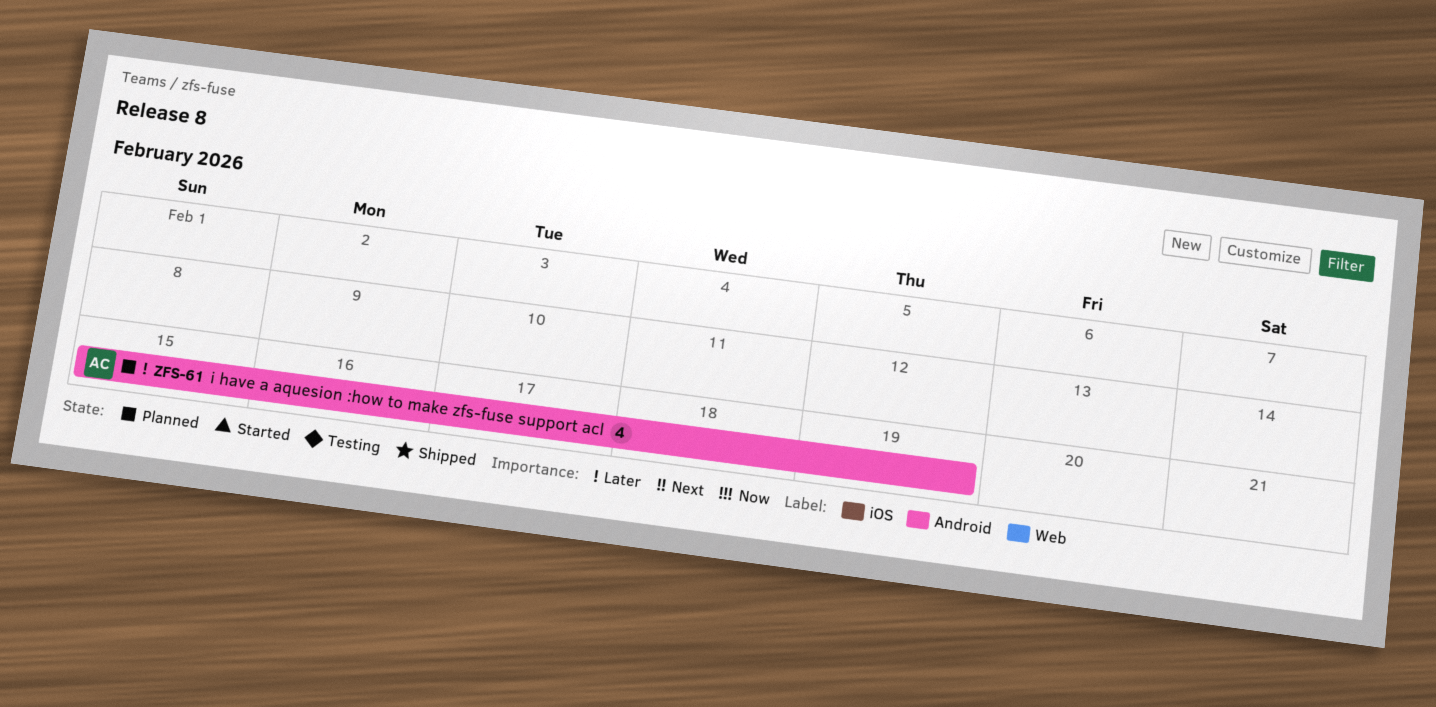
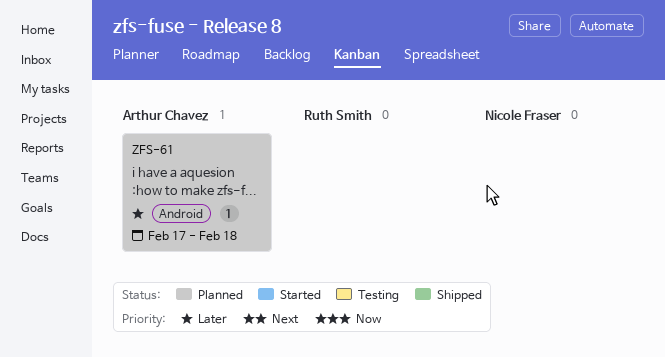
ZFS-61, estimate: 4 -> 1
ZFS-61, start: Feb 15 -> Feb 17
ZFS-61, due: Feb 19 -> Feb 18

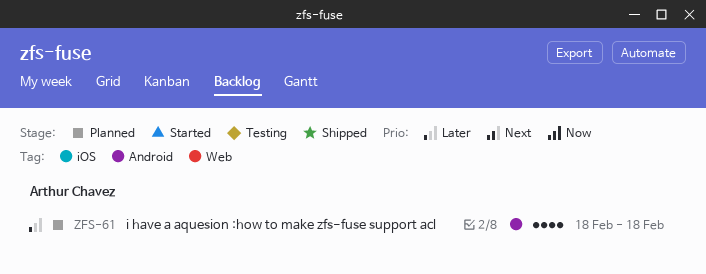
ZFS-61, estimate: 1 -> 4
ZFS-61, start: Feb 17 -> Feb 18

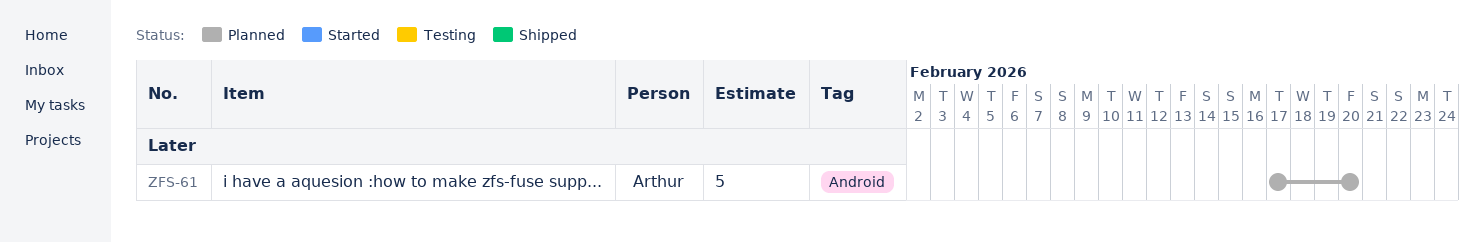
ZFS-61, estimate: 4 -> 5
ZFS-61, start: Feb 18 -> Feb 17
ZFS-61, due: Feb 18 -> Feb 20

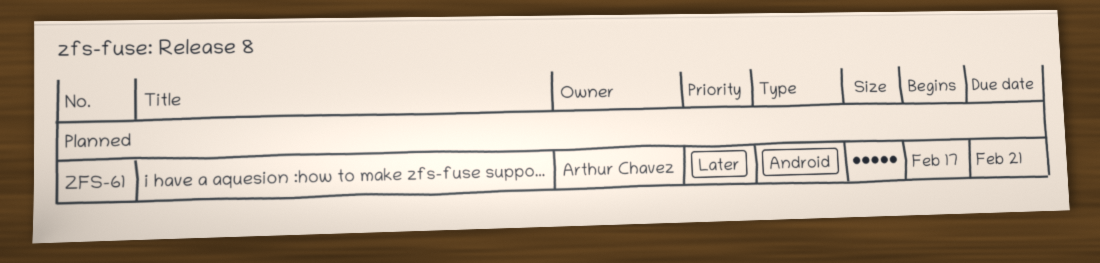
ZFS-61, due: Feb 20 -> Feb 21

